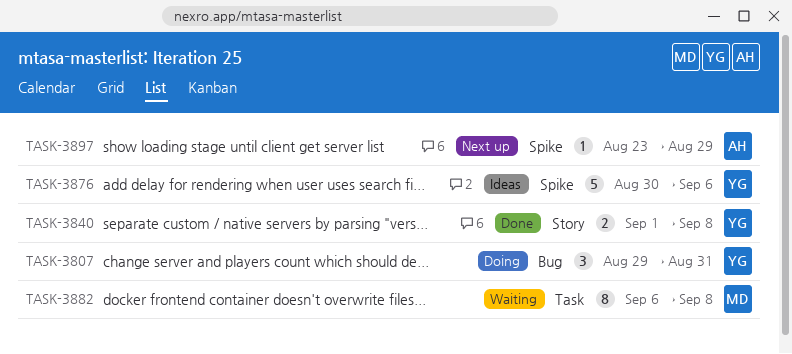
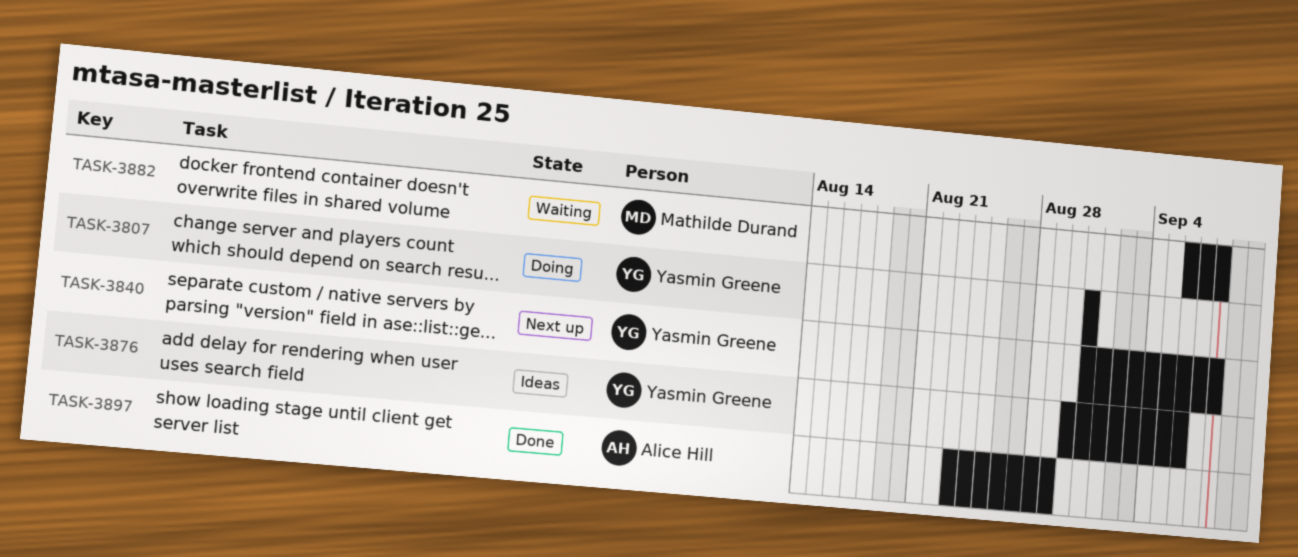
TASK-3807, start: Aug 29 -> Aug 31
TASK-3840, status: Done -> Next up
TASK-3840, start: Sep 1 -> Aug 31
TASK-3897, status: Next up -> Done

